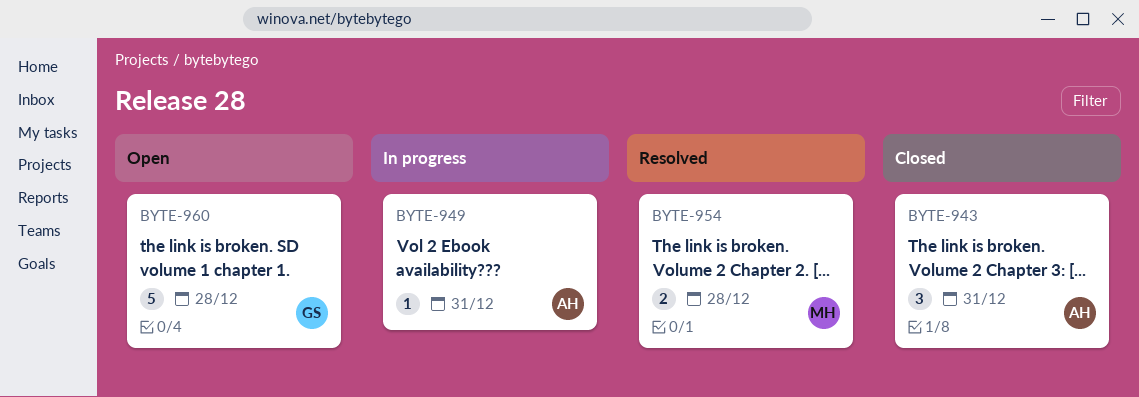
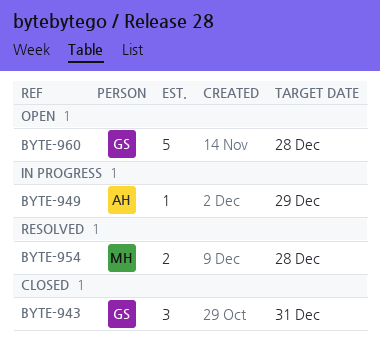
BYTE-943, owner: AH -> GS
BYTE-949, due: Dec 31 -> Dec 29

